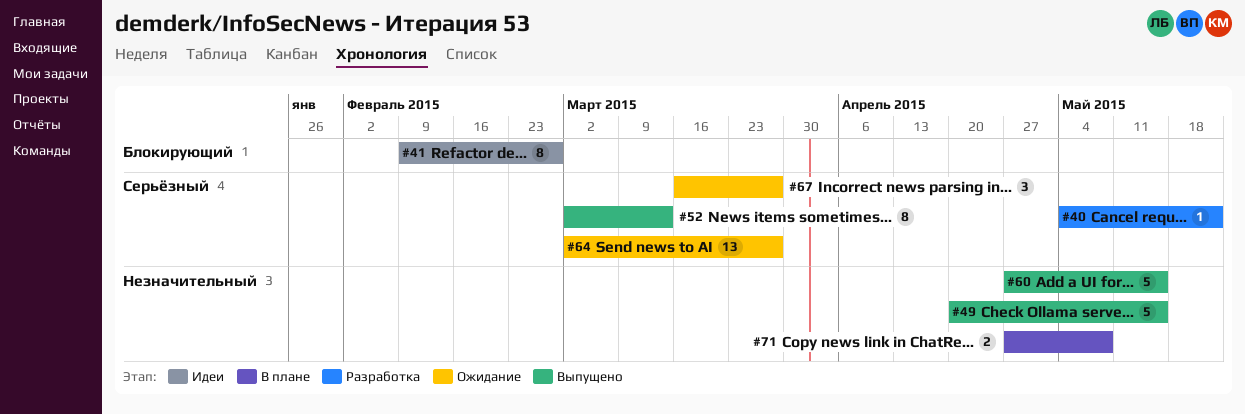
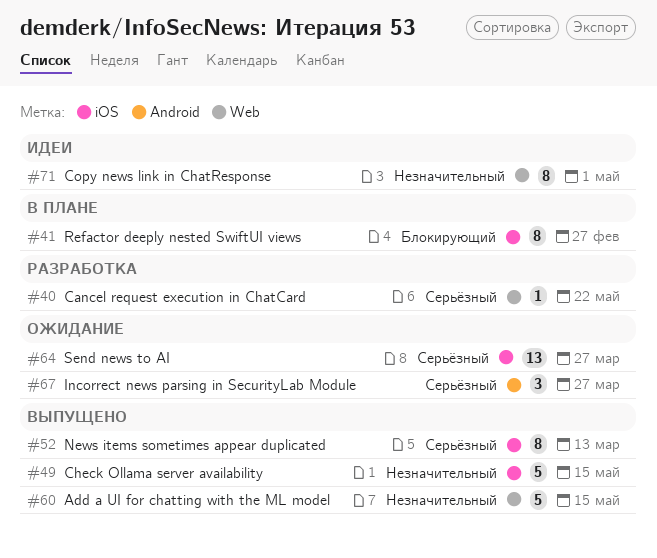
#41, status: Идеи -> В плане
#71, status: В плане -> Идеи
#71, estimate: 2 -> 8
#71, due: May 8 -> May 1

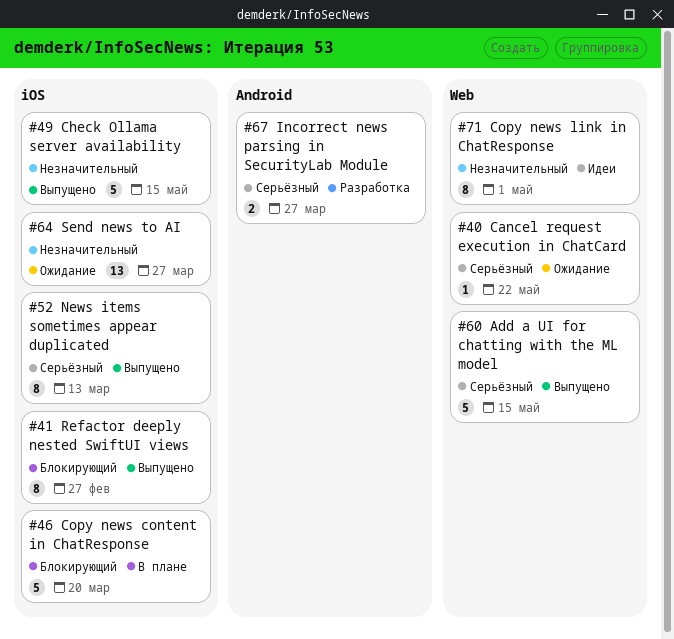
#40, status: Разработка -> Ожидание
#41, status: В плане -> Выпущено
#46: none -> present
#60, priority: Незначительный -> Серьёзный
#64, priority: Серьёзный -> Незначительный
#67, status: Ожидание -> Разработка
#67, estimate: 3 -> 2

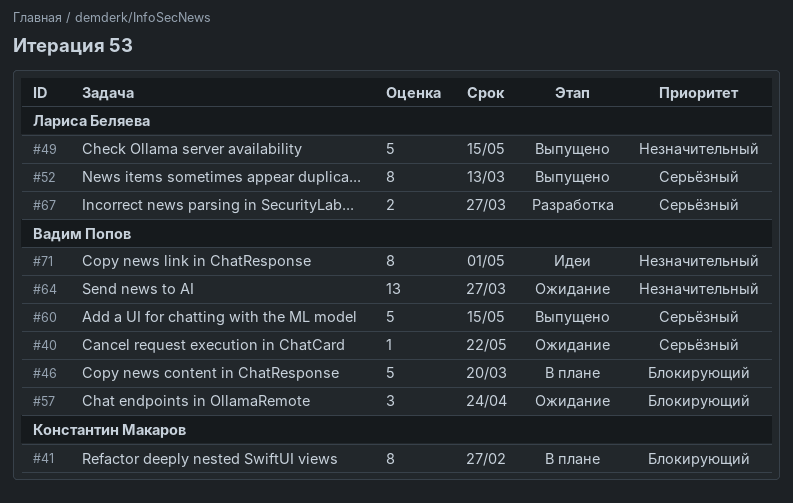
#41, status: Выпущено -> В плане
#57: none -> present

